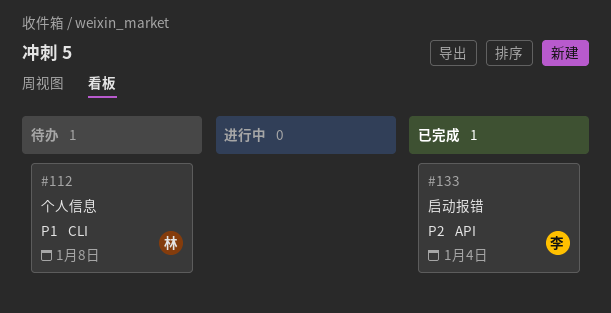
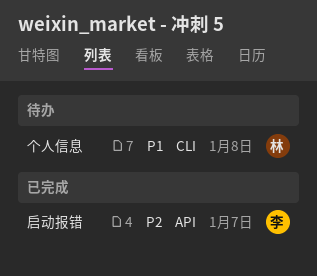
启动报错, due: Jan 4 -> Jan 7

